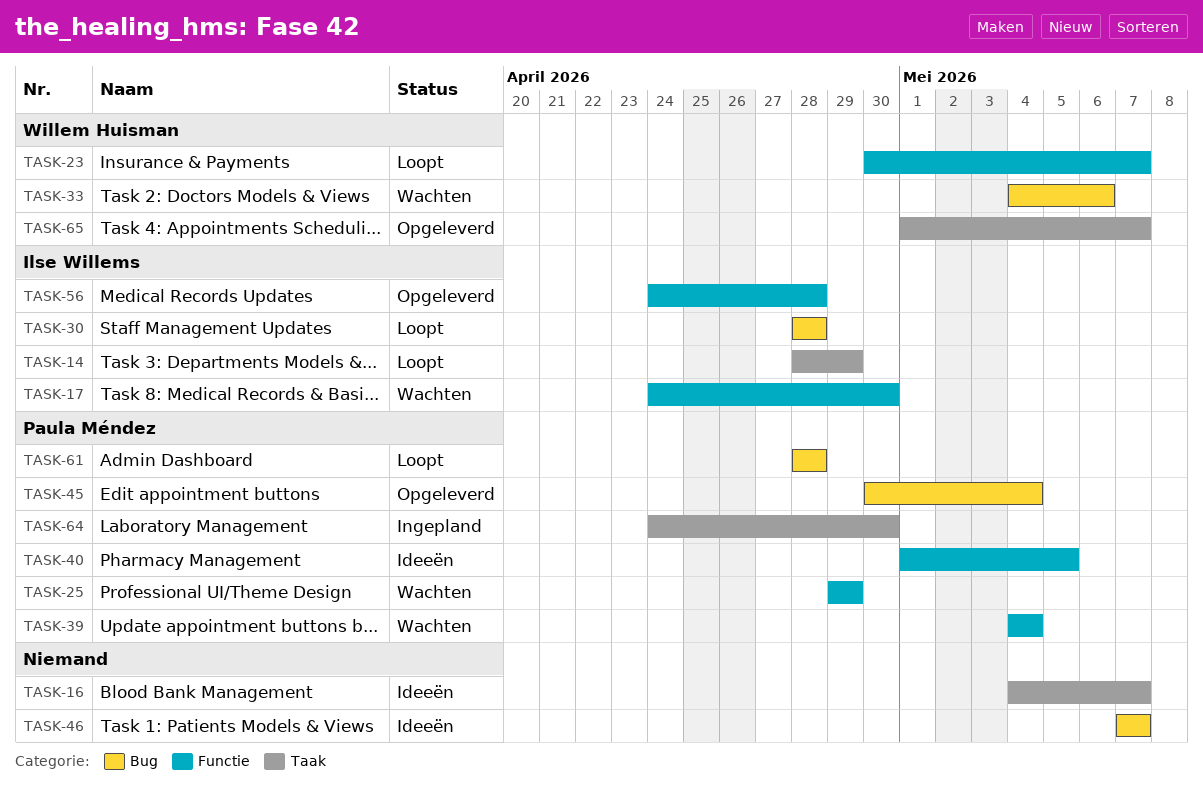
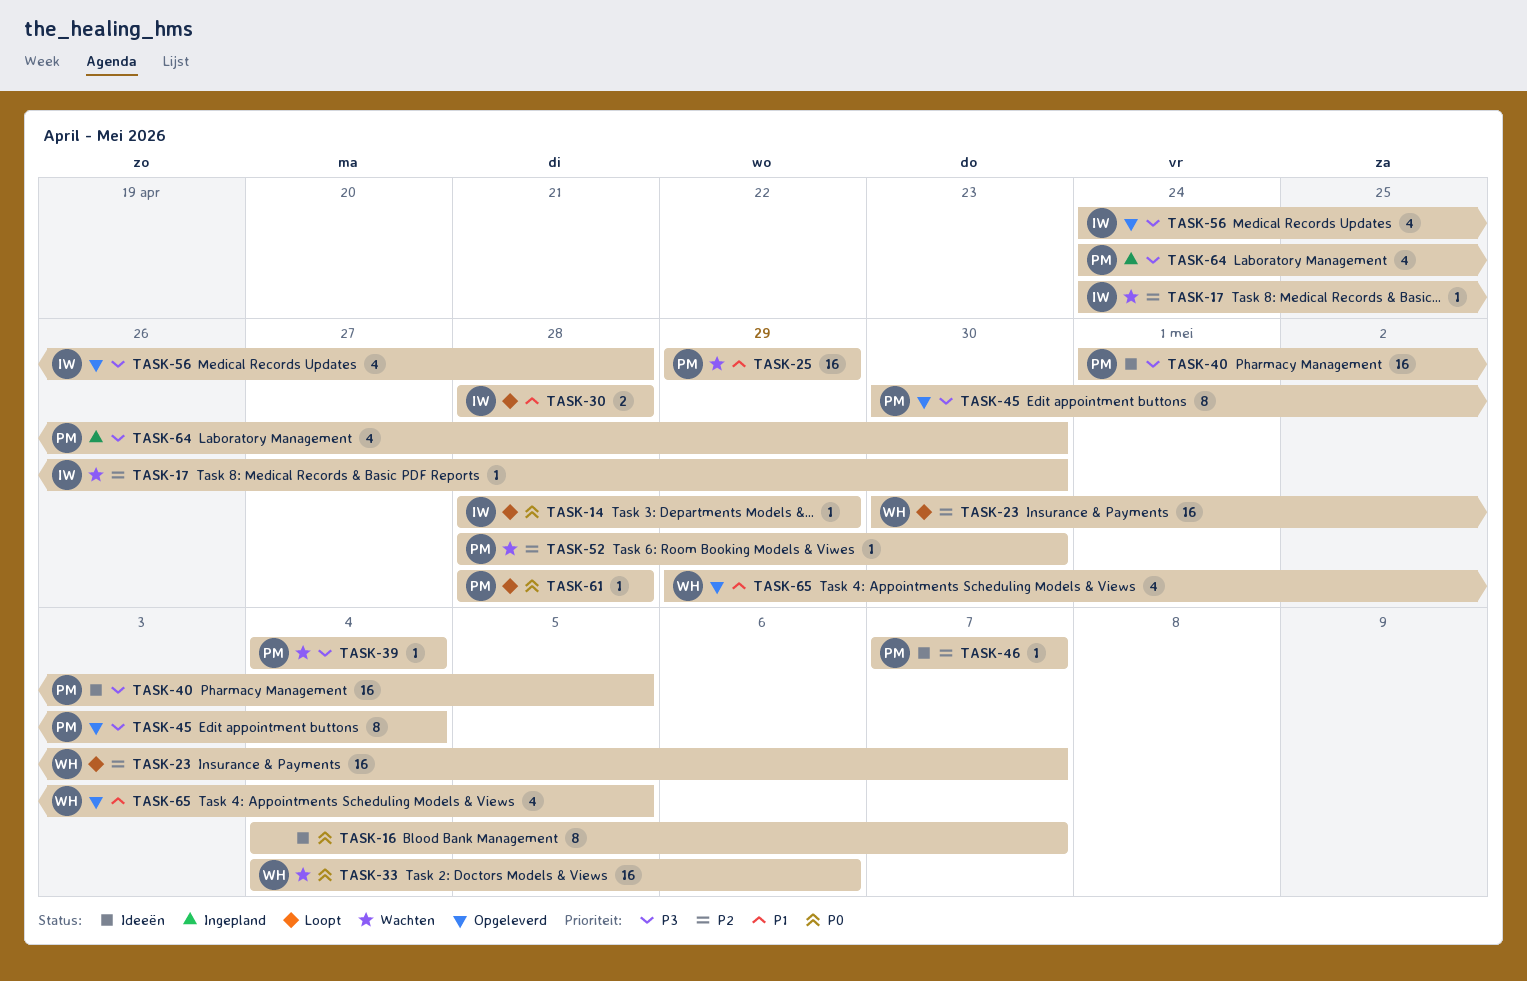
TASK-46, owner: none -> Paula Méndez
TASK-52: none -> present
TASK-65, start: May 1 -> Apr 29
TASK-65, due: May 7 -> May 5

